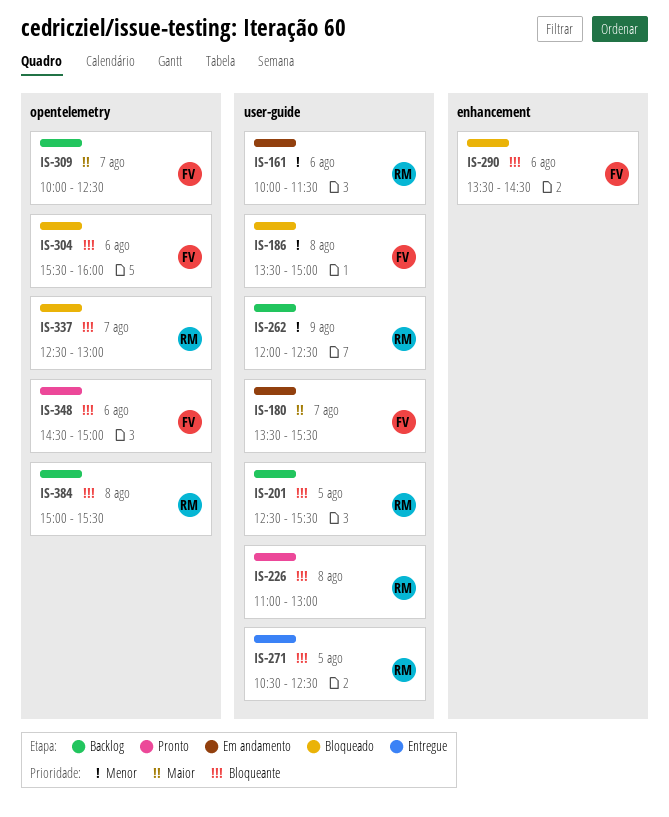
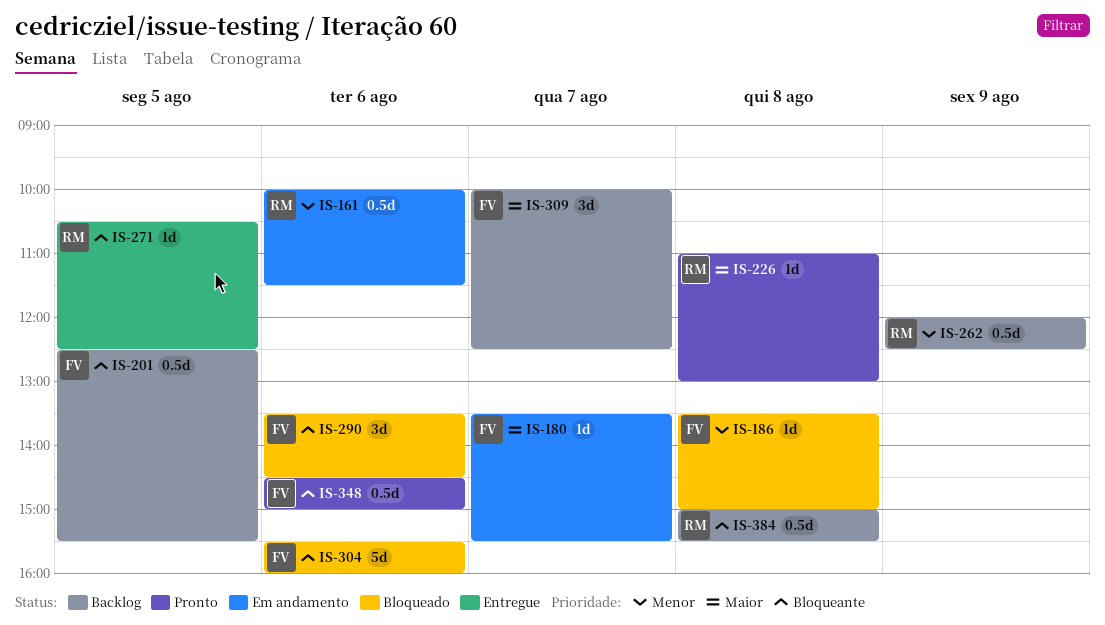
IS-201, owner: RM -> FV
IS-226, priority: Bloqueante -> Maior
IS-337: present -> none

